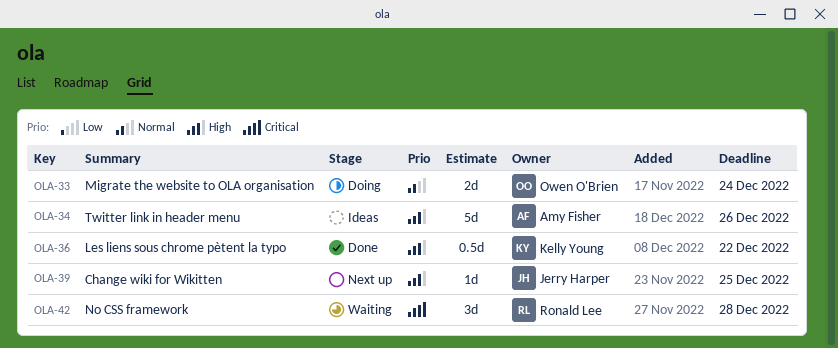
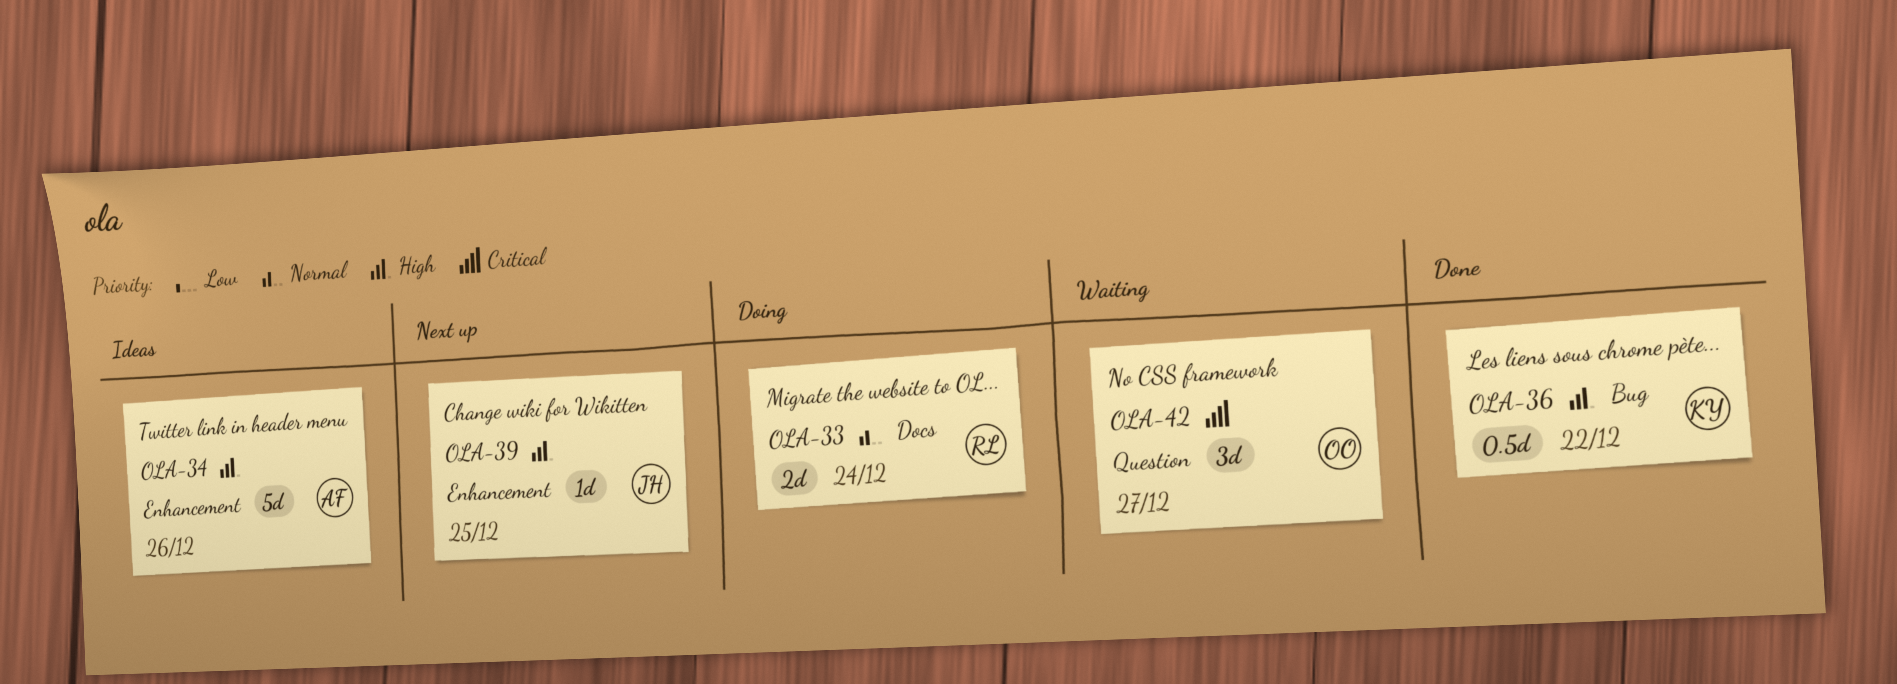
OLA-33, owner: Owen O'Brien -> Ronald Lee
OLA-42, owner: Ronald Lee -> Owen O'Brien
OLA-42, due: Dec 28 -> Dec 27

